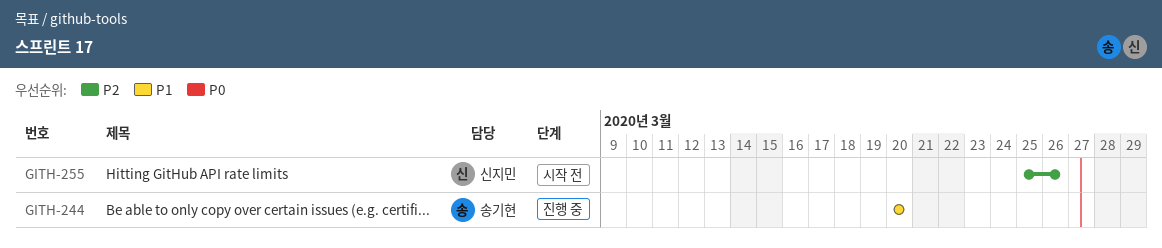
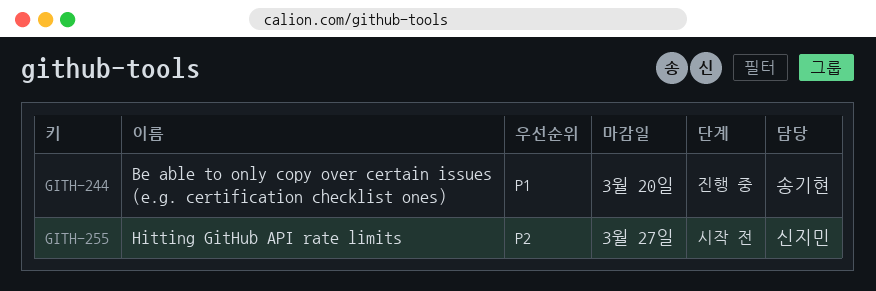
GITH-255, due: Mar 26 -> Mar 27

